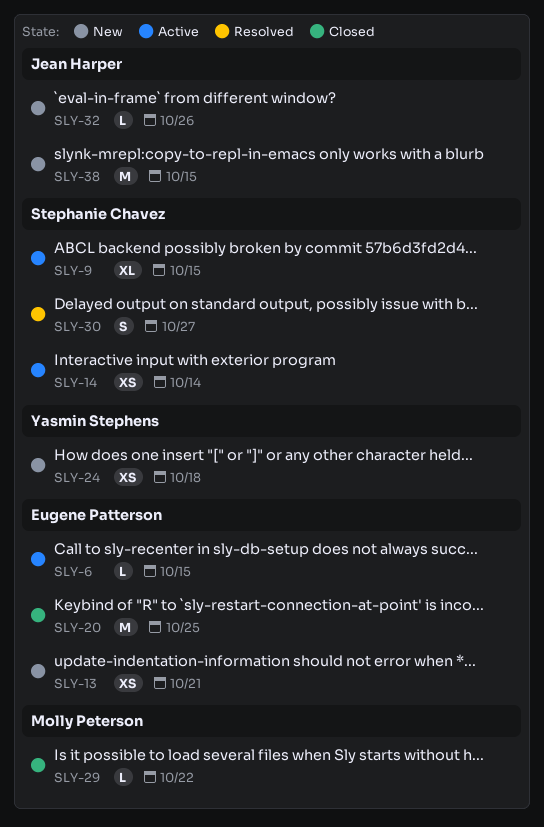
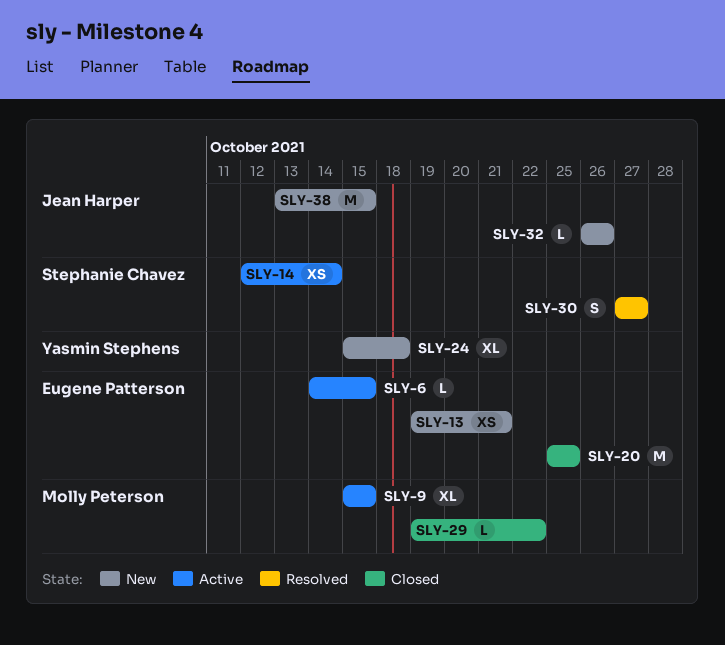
SLY-9, owner: Stephanie Chavez -> Molly Peterson
SLY-24, estimate: XS -> XL

